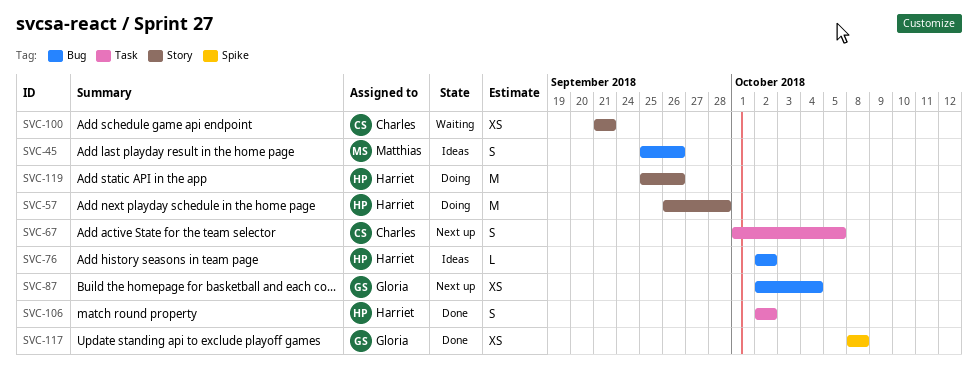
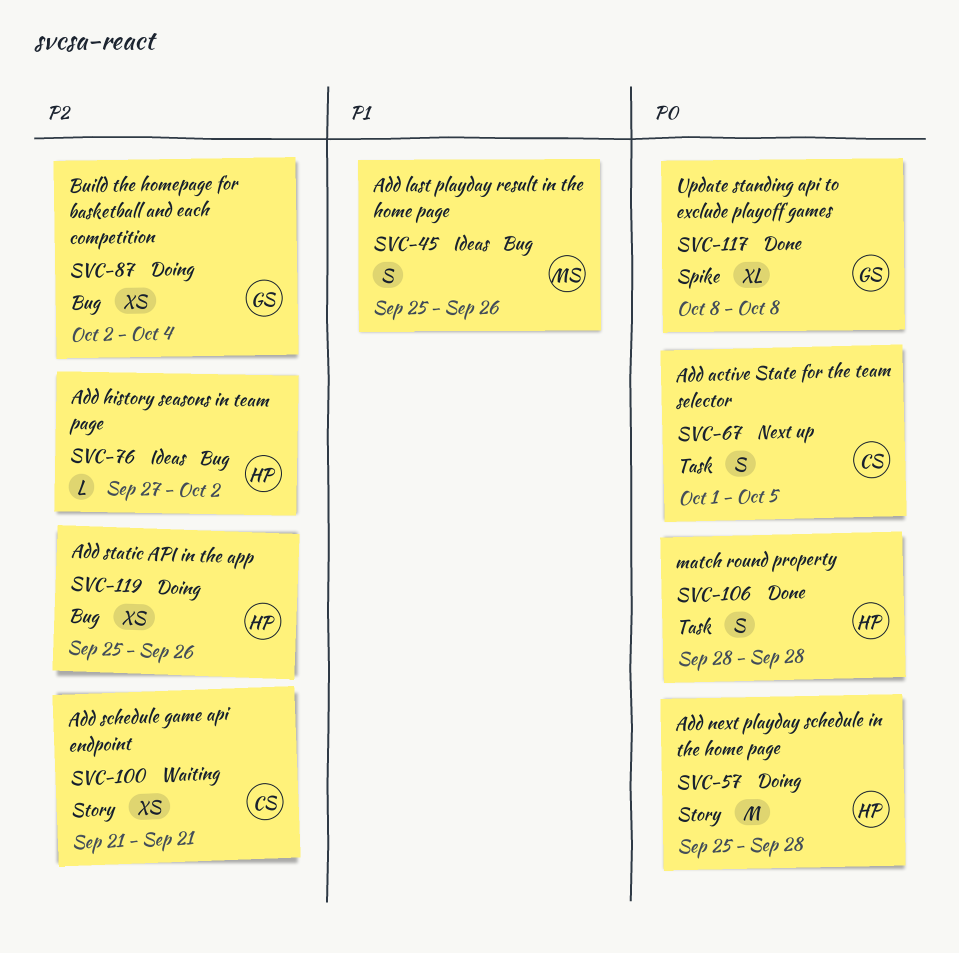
SVC-57, start: Sep 26 -> Sep 25
SVC-76, start: Oct 2 -> Sep 27
SVC-87, status: Next up -> Doing
SVC-106, start: Oct 2 -> Sep 28
SVC-106, due: Oct 2 -> Sep 28
SVC-117, estimate: XS -> XL
SVC-119, label: Story -> Bug
SVC-119, estimate: M -> XS

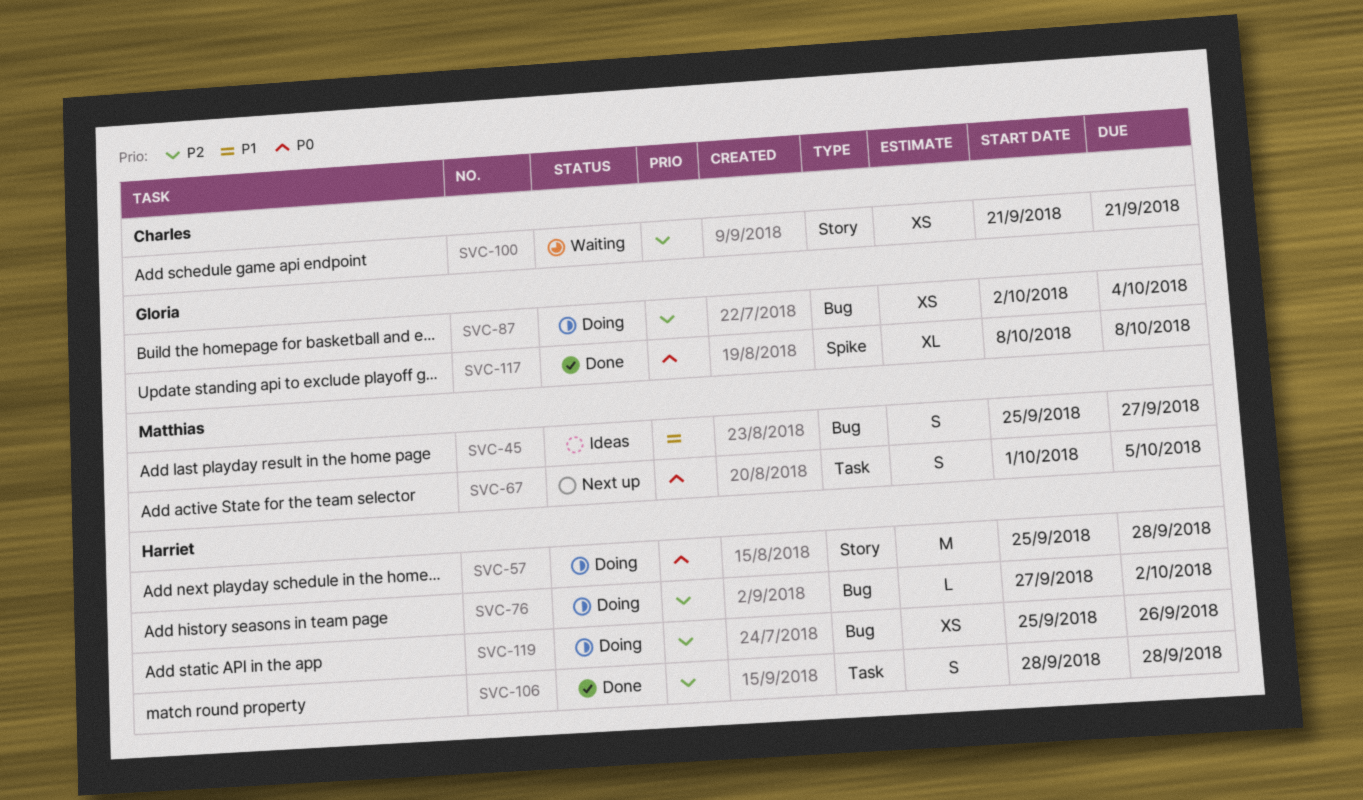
SVC-45, due: Sep 26 -> Sep 27
SVC-67, owner: Charles -> Matthias
SVC-76, status: Ideas -> Doing
SVC-106, priority: P0 -> P2

